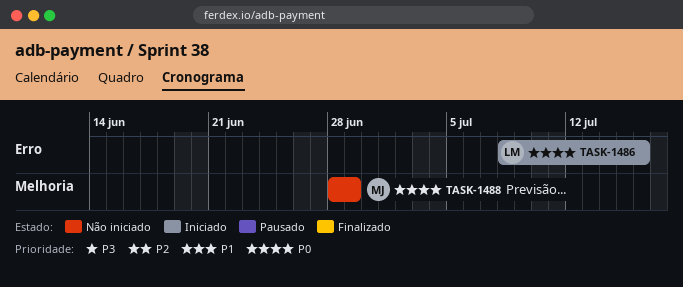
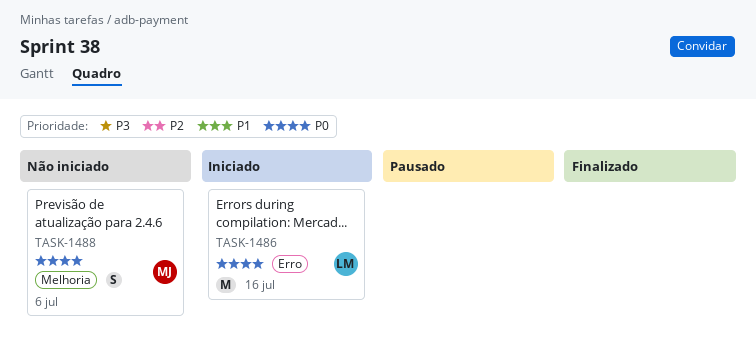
TASK-1488, due: Jun 29 -> Jul 6

